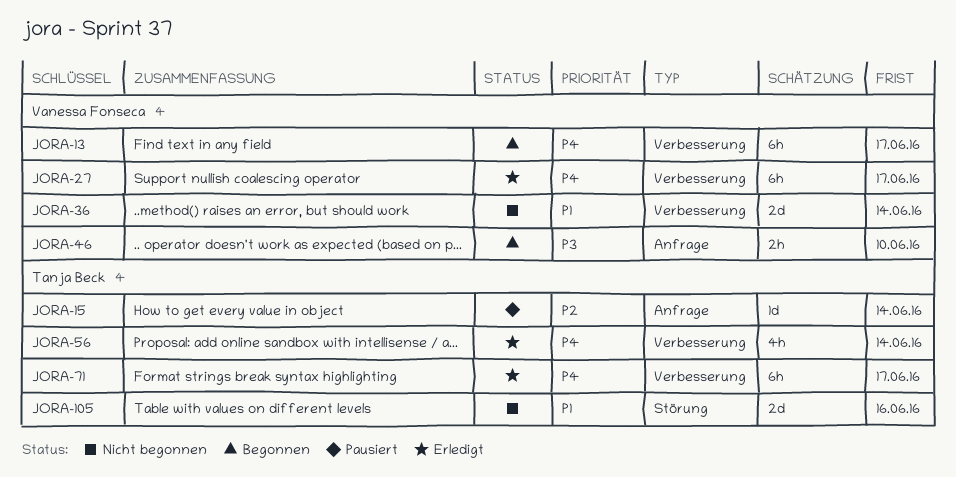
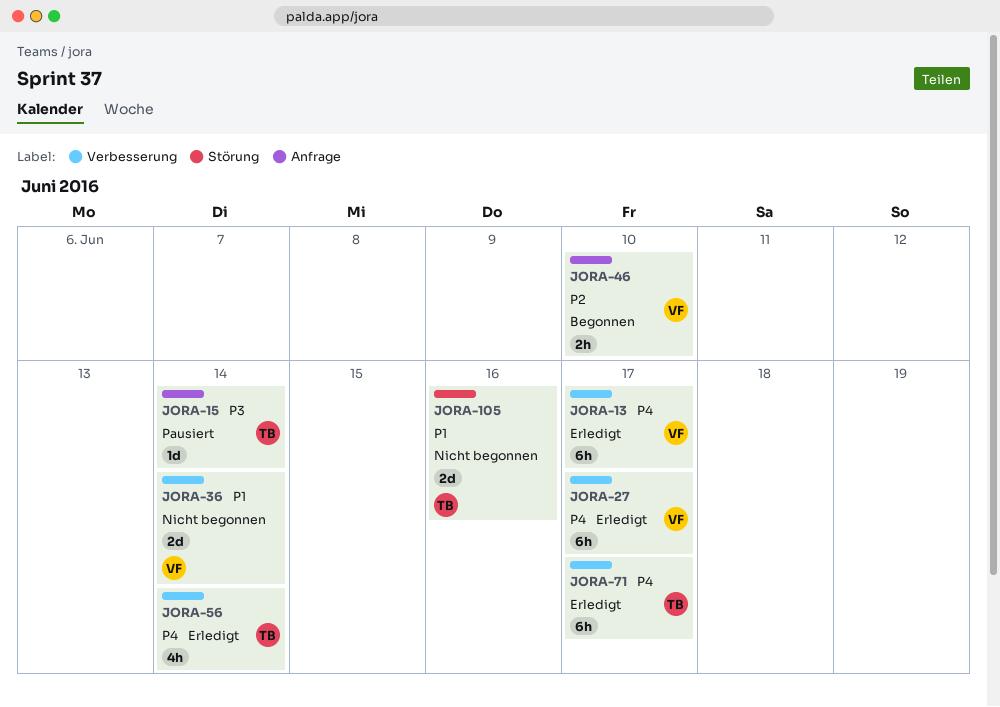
JORA-13, status: Begonnen -> Erledigt
JORA-15, priority: P2 -> P3
JORA-46, priority: P3 -> P2

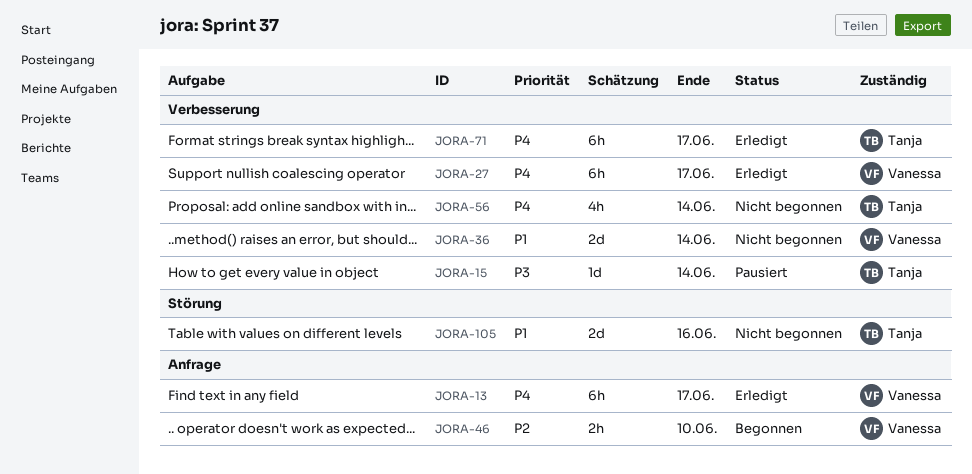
JORA-13, label: Verbesserung -> Anfrage
JORA-15, label: Anfrage -> Verbesserung
JORA-56, status: Erledigt -> Nicht begonnen

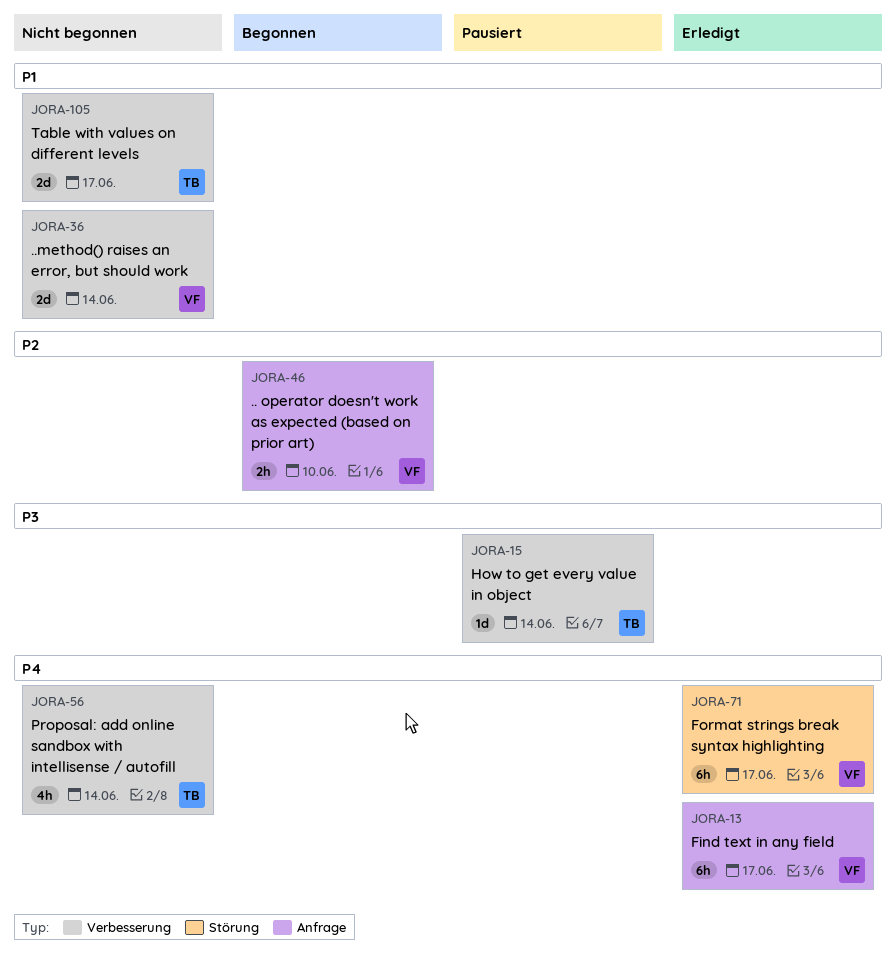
JORA-27: present -> none
JORA-71, owner: Tanja -> Vanessa
JORA-71, label: Verbesserung -> Störung
JORA-105, label: Störung -> Verbesserung
JORA-105, due: Jun 16 -> Jun 17

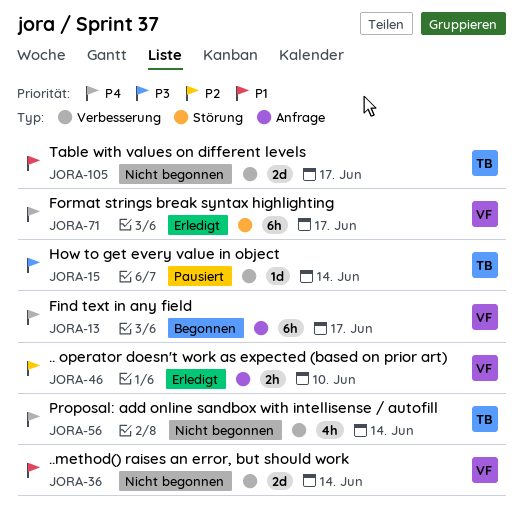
JORA-13, status: Erledigt -> Begonnen
JORA-46, status: Begonnen -> Erledigt

